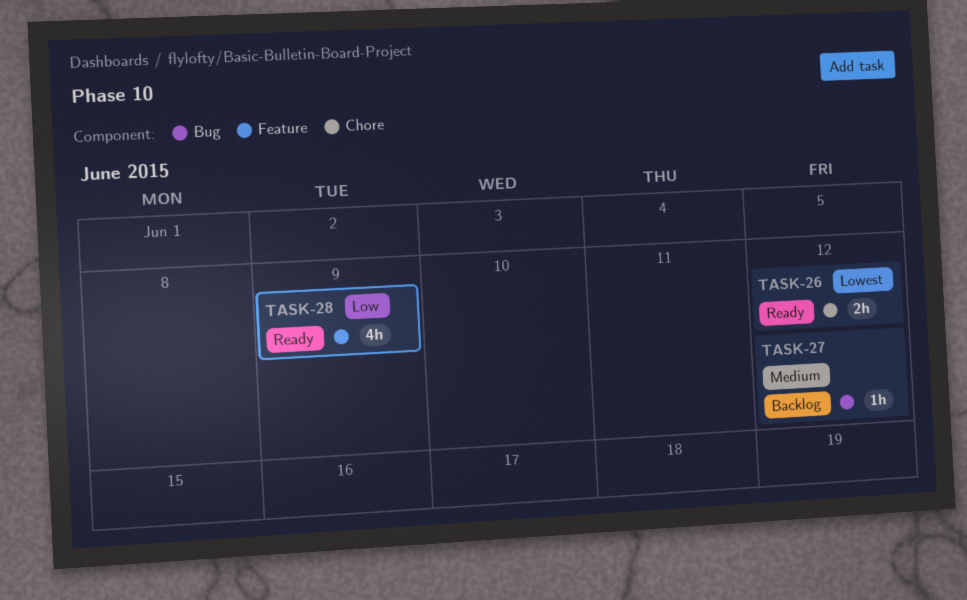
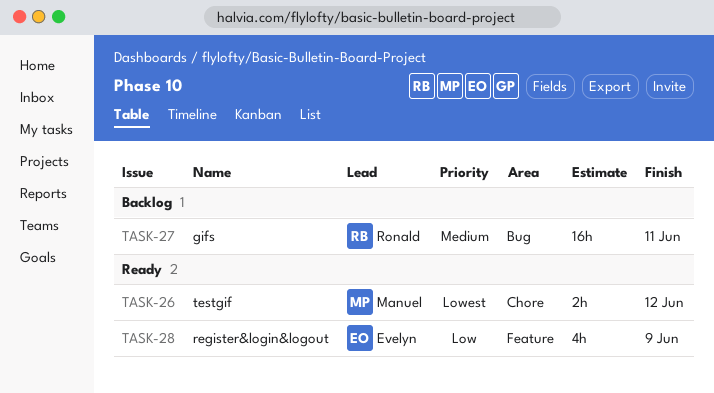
TASK-27, estimate: 1h -> 16h
TASK-27, due: Jun 12 -> Jun 11

